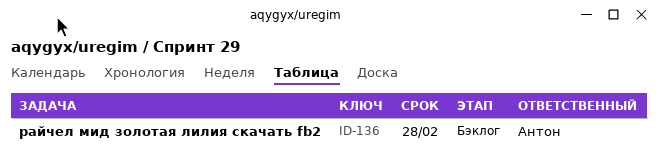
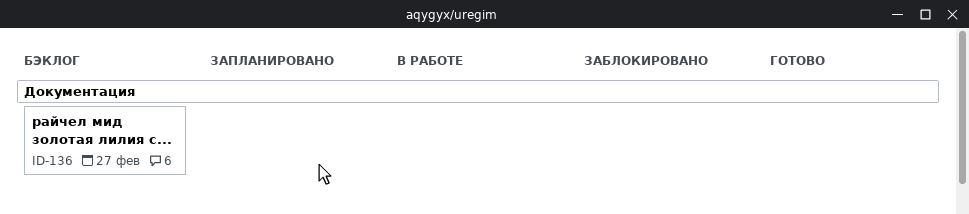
ID-136, due: Feb 28 -> Feb 27

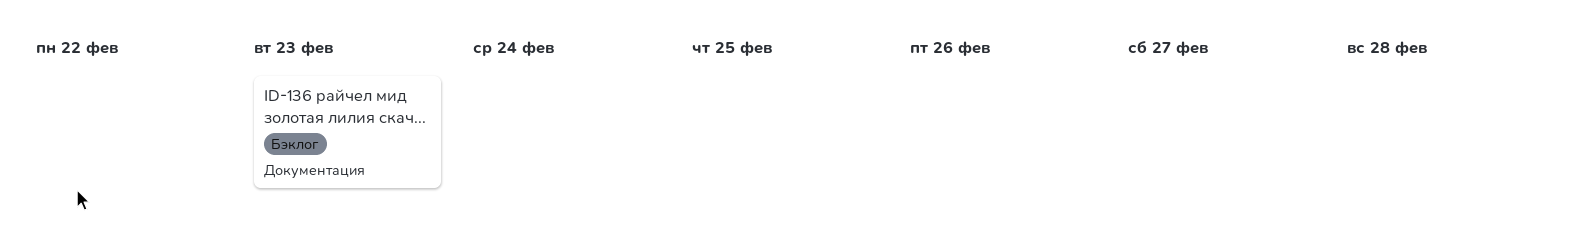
ID-136, due: Feb 27 -> Feb 23

